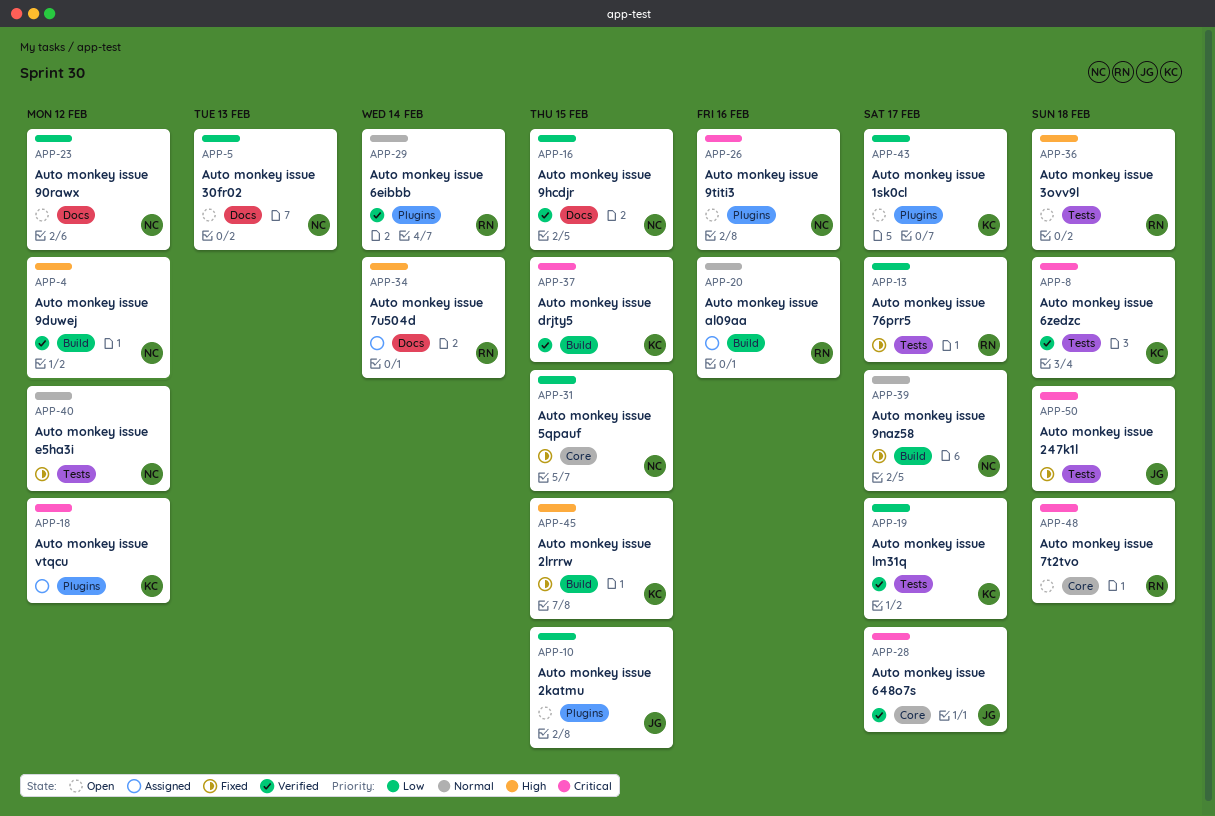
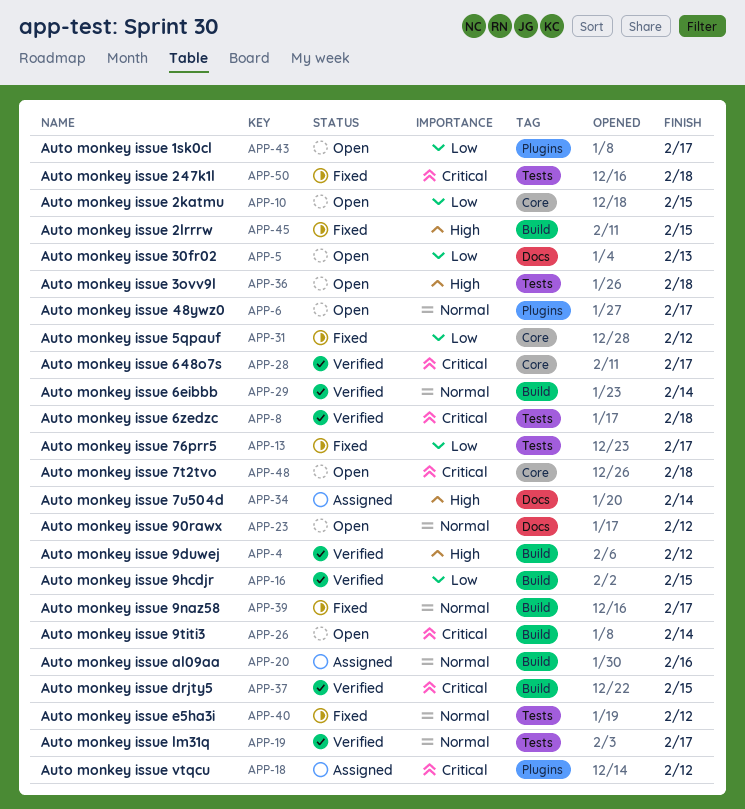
APP-6: none -> present
APP-10, label: Plugins -> Core
APP-16, label: Docs -> Build
APP-19, priority: Low -> Normal
APP-23, priority: Low -> Normal
APP-26, label: Plugins -> Build
APP-26, due: Feb 16 -> Feb 14
APP-29, label: Plugins -> Build
APP-31, due: Feb 15 -> Feb 12

